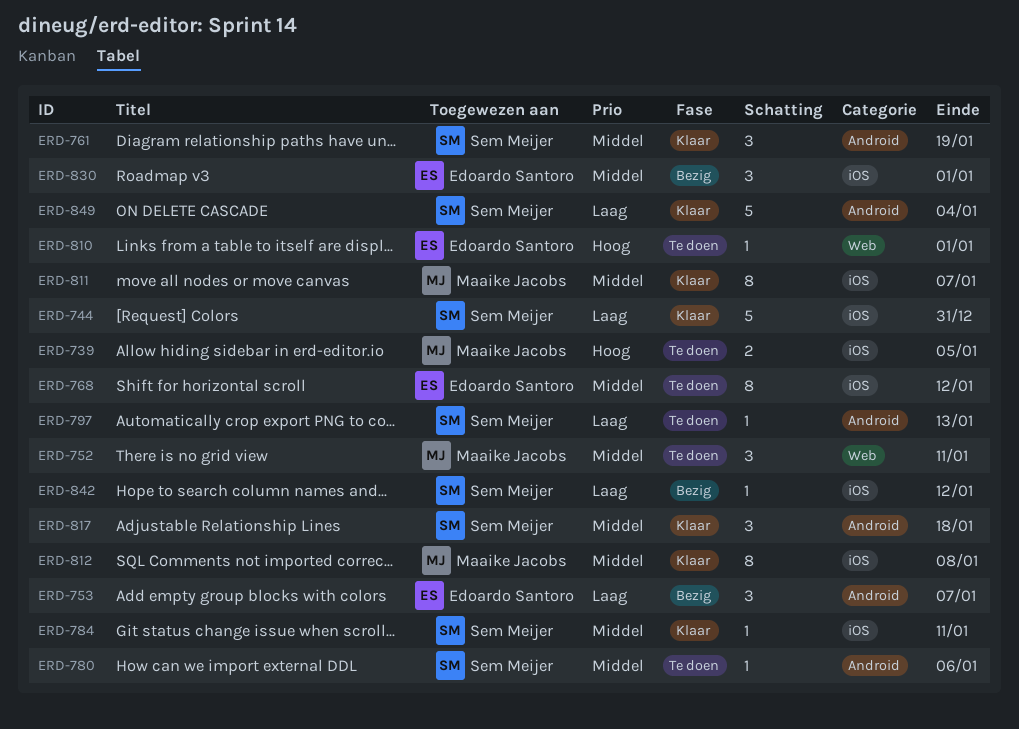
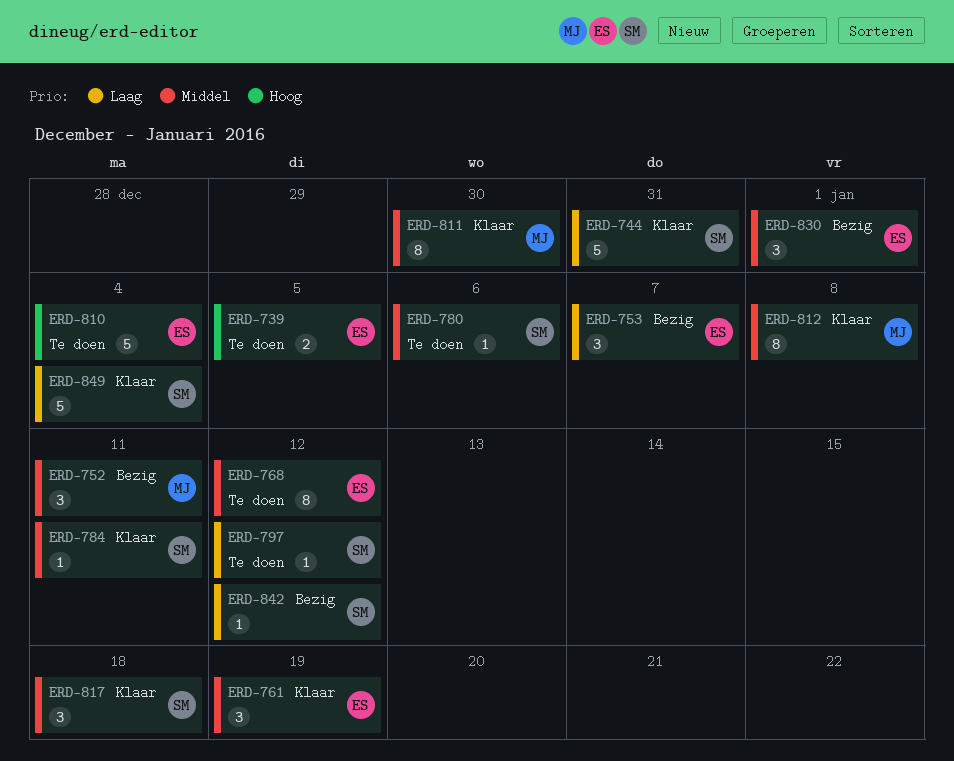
ERD-739, owner: Maaike Jacobs -> Edoardo Santoro
ERD-752, status: Te doen -> Bezig
ERD-761, owner: Sem Meijer -> Edoardo Santoro
ERD-797, due: Jan 13 -> Jan 12
ERD-810, estimate: 1 -> 5
ERD-810, due: Jan 1 -> Jan 4
ERD-811, due: Jan 7 -> Dec 30

